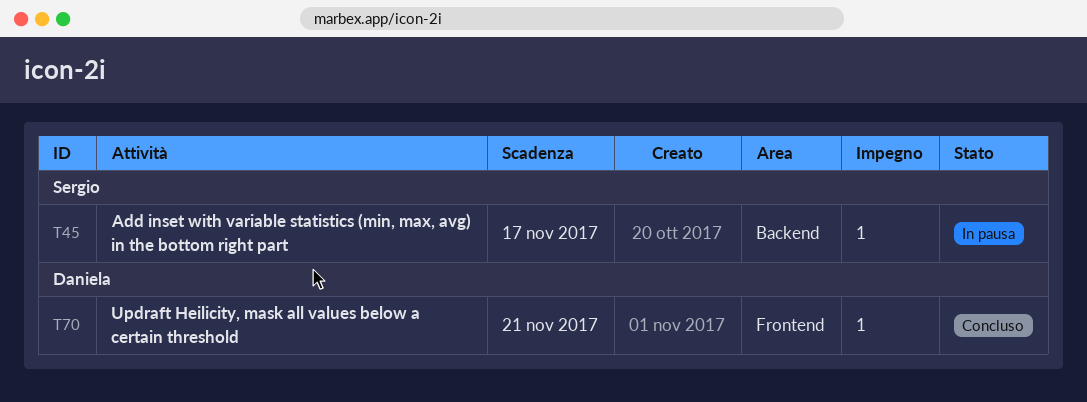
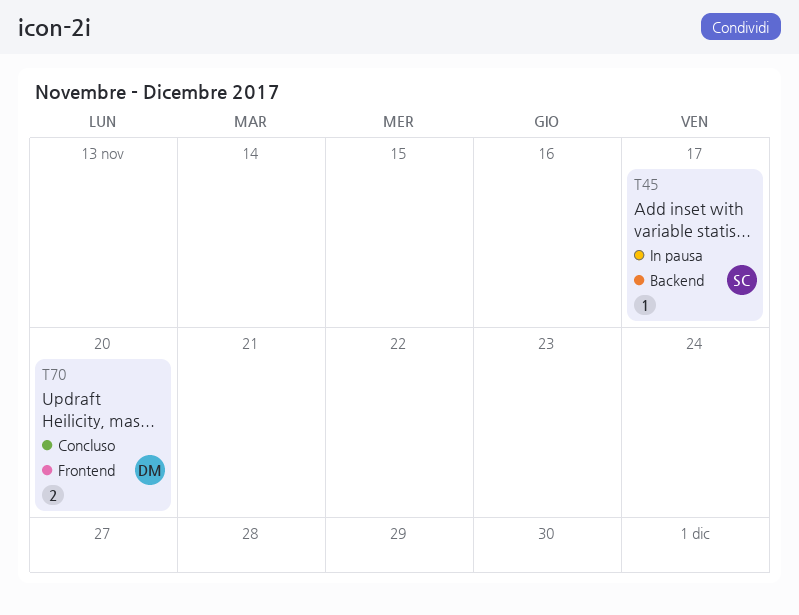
T70, estimate: 1 -> 2
T70, due: Nov 21 -> Nov 20

